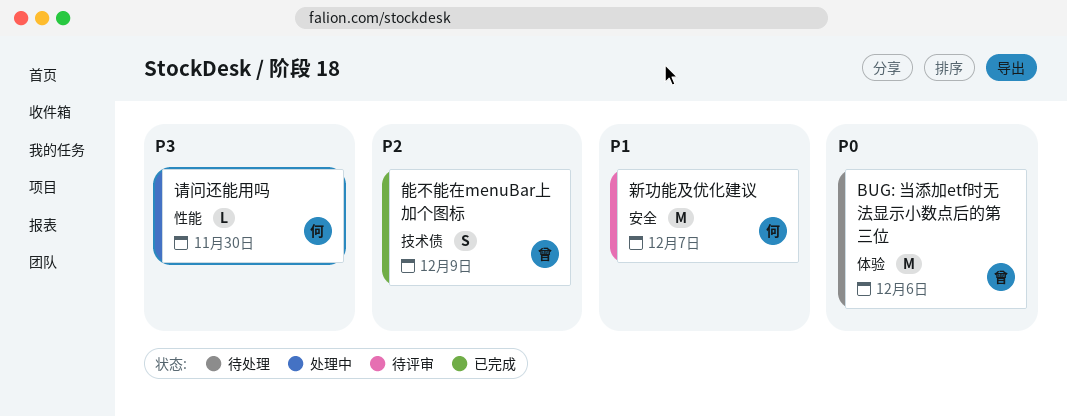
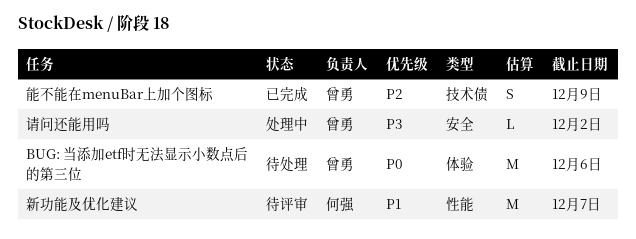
新功能及优化建议, label: 安全 -> 性能
请问还能用吗, owner: 何强 -> 曾勇
请问还能用吗, label: 性能 -> 安全
请问还能用吗, due: Nov 30 -> Dec 2

